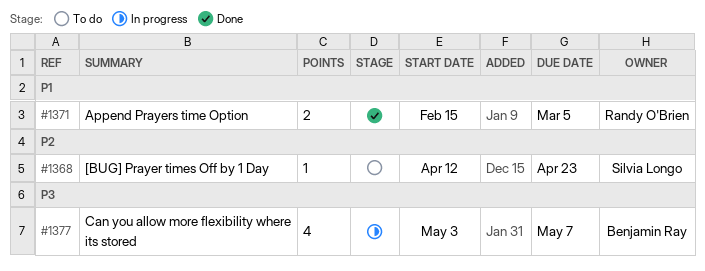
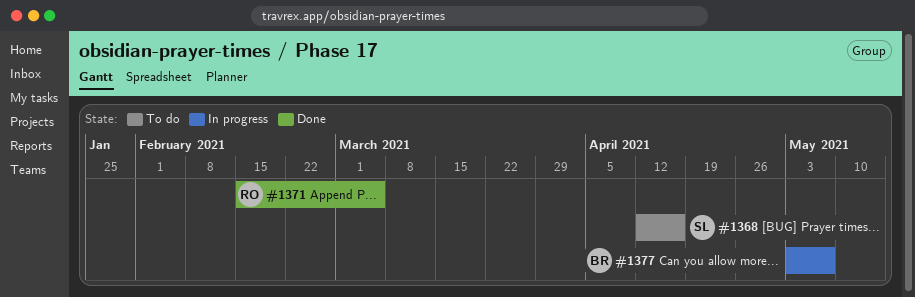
#1368, due: Apr 23 -> Apr 16

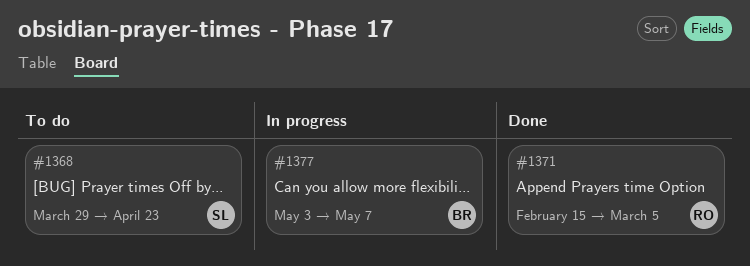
#1368, start: Apr 12 -> Mar 29
#1368, due: Apr 16 -> Apr 23

